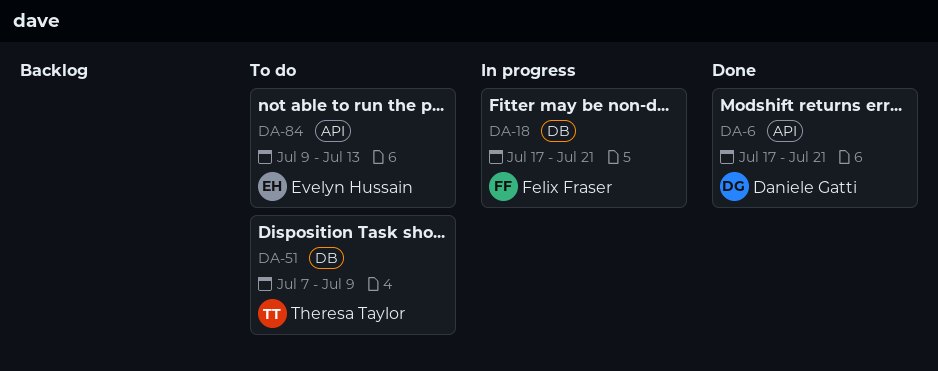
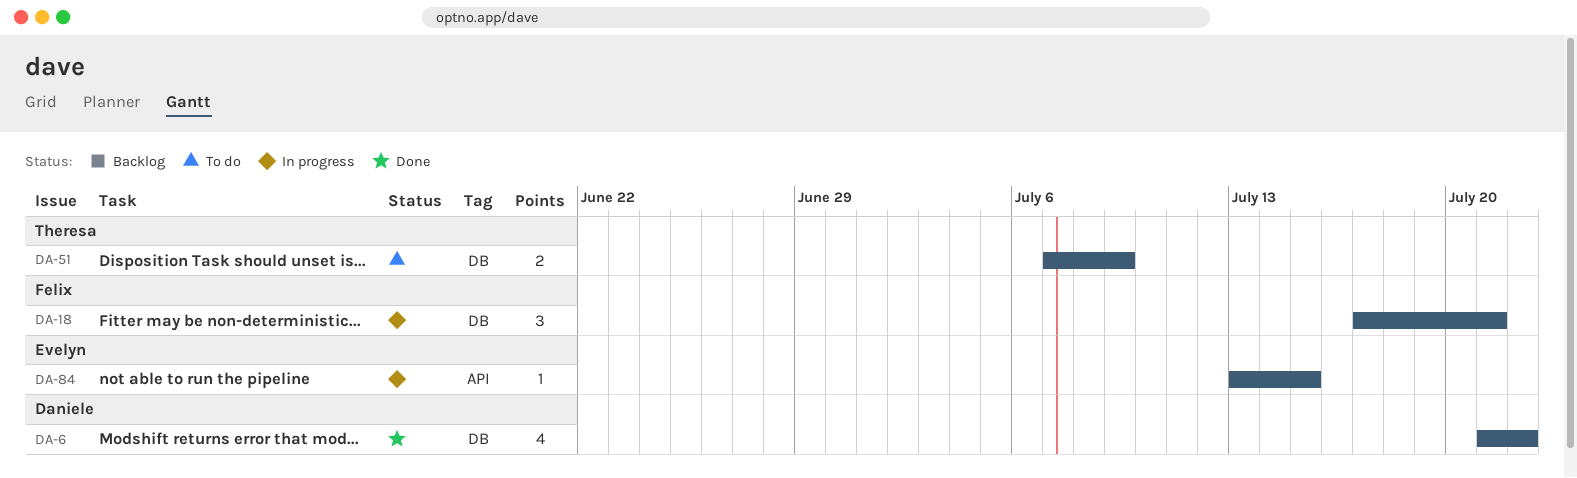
DA-6, label: API -> DB
DA-6, start: Jul 17 -> Jul 21
DA-6, due: Jul 21 -> Jul 22
DA-84, status: To do -> In progress
DA-84, start: Jul 9 -> Jul 13
DA-84, due: Jul 13 -> Jul 15

